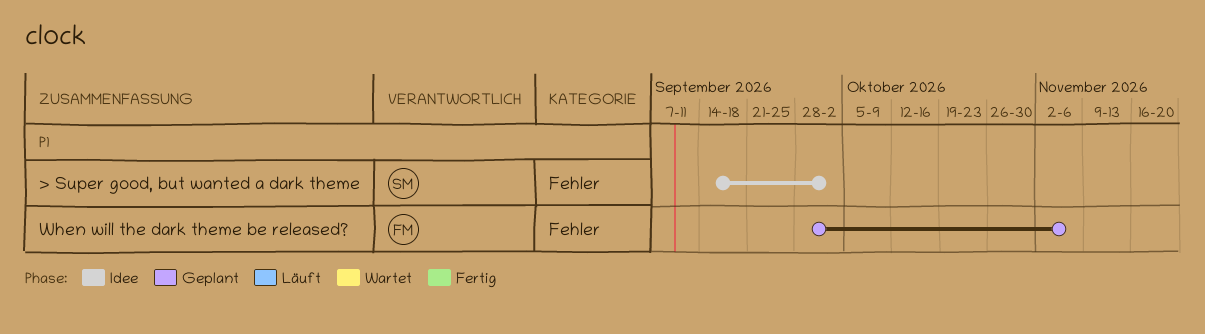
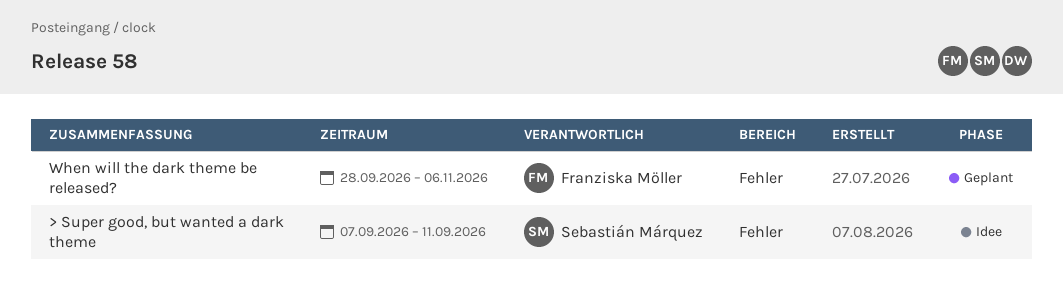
> Super good, but wanted a dark theme, start: Sep 14 -> Sep 7
> Super good, but wanted a dark theme, due: Oct 2 -> Sep 11

